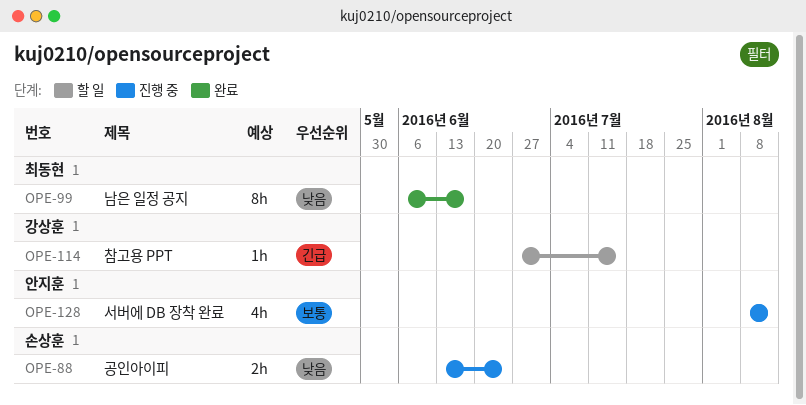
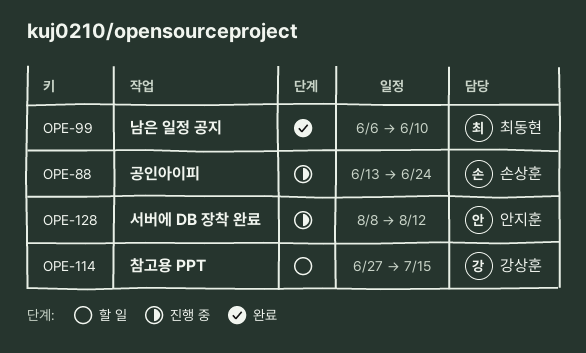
OPE-99, due: Jun 17 -> Jun 10

